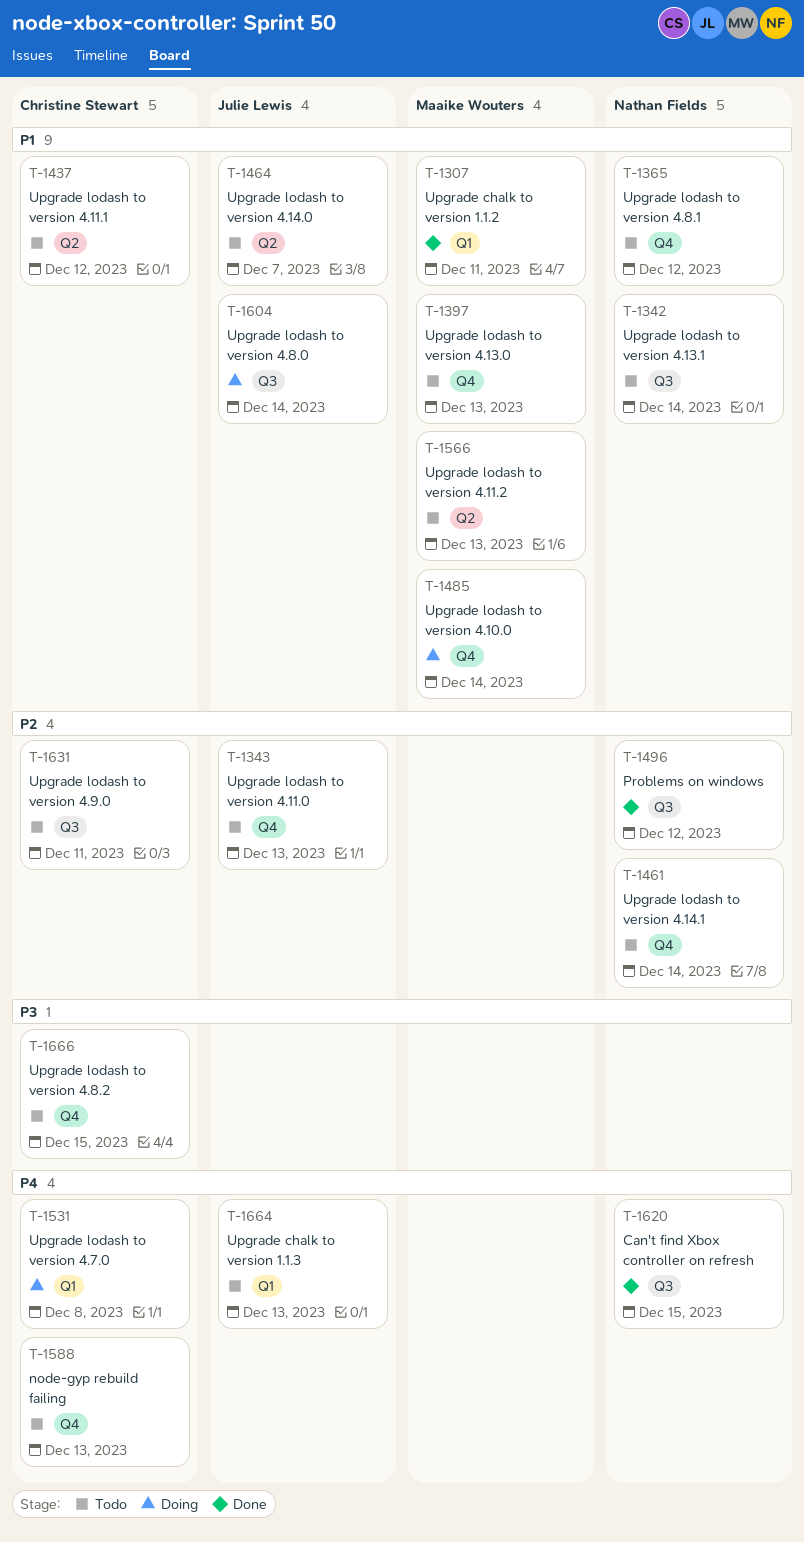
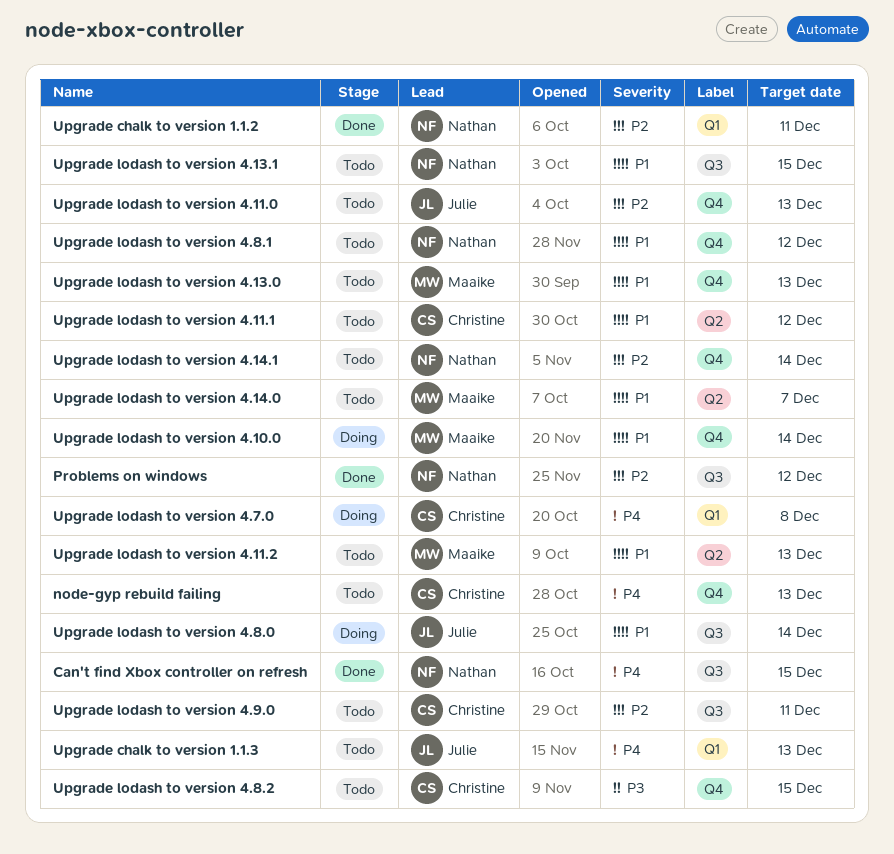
Upgrade chalk to version 1.1.2, owner: Maaike Wouters -> Nathan Fields
Upgrade chalk to version 1.1.2, priority: P1 -> P2
Upgrade lodash to version 4.13.1, due: Dec 14 -> Dec 15
Upgrade lodash to version 4.14.0, owner: Julie Lewis -> Maaike Wouters

